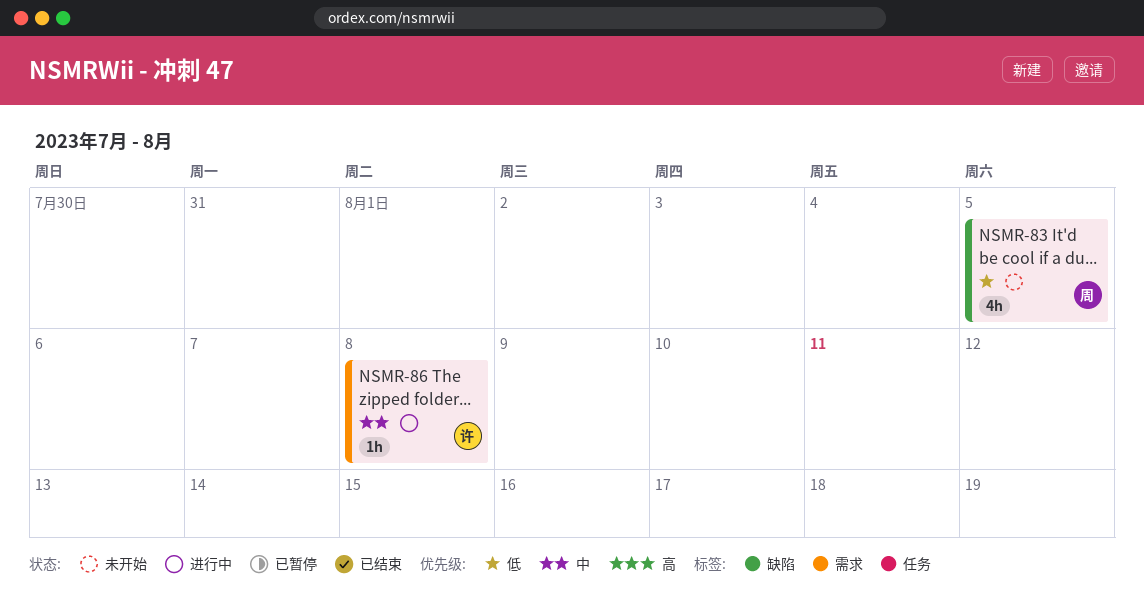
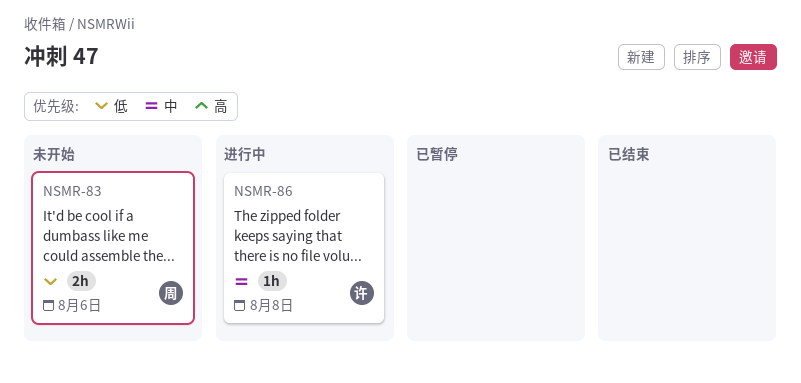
NSMR-83, estimate: 4h -> 2h
NSMR-83, due: Aug 5 -> Aug 6

